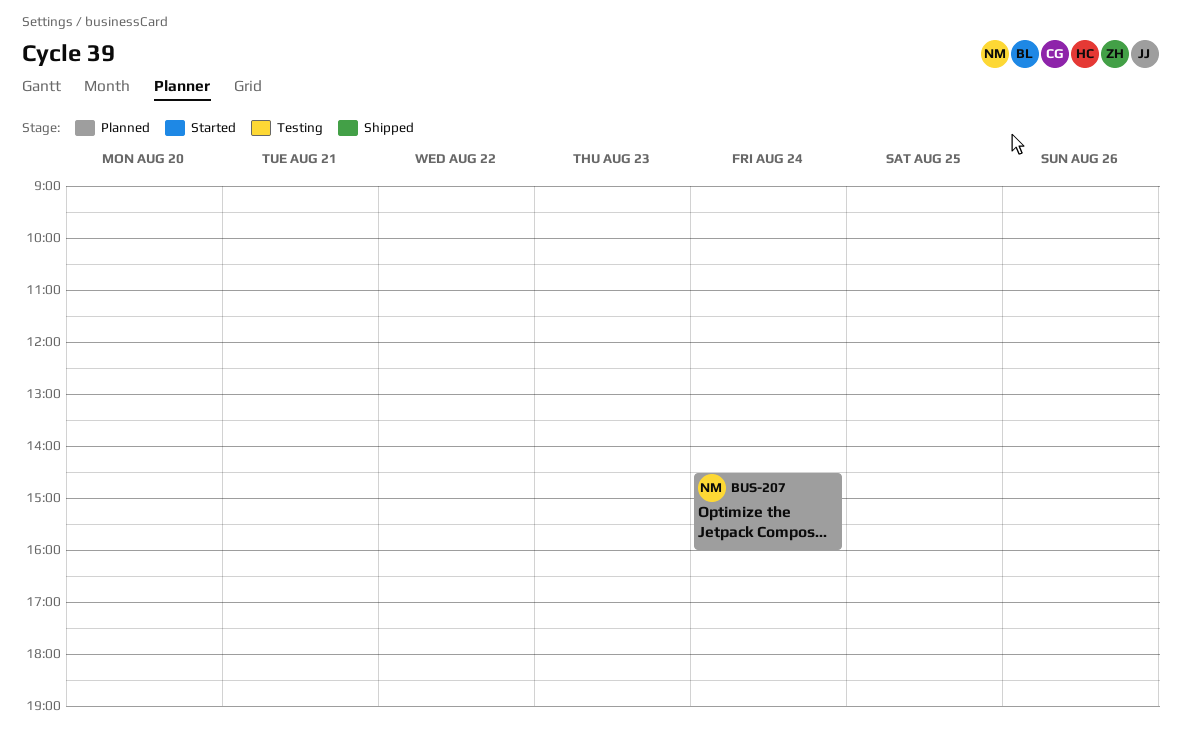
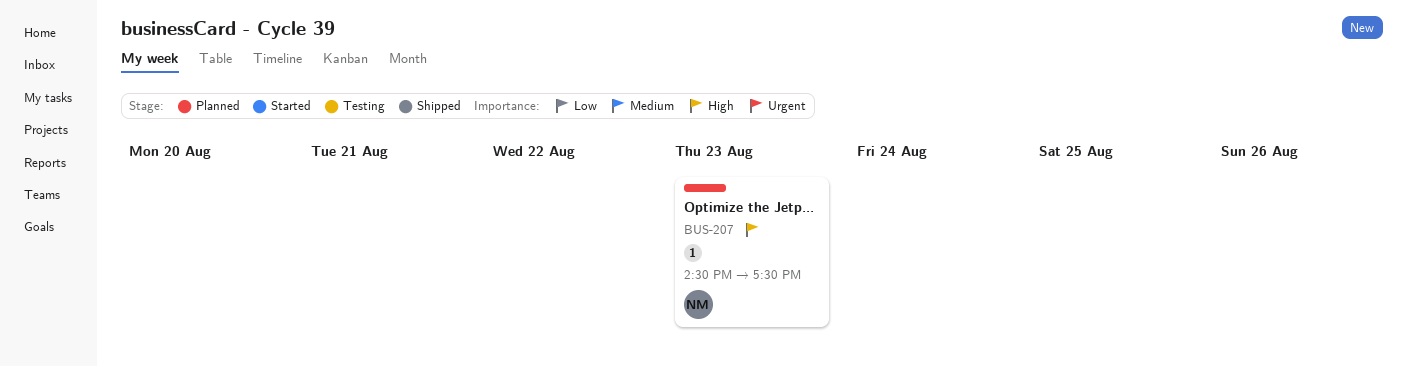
BUS-207, day: Aug 24 -> Aug 23
BUS-207, ends: 16:00 -> 17:30

